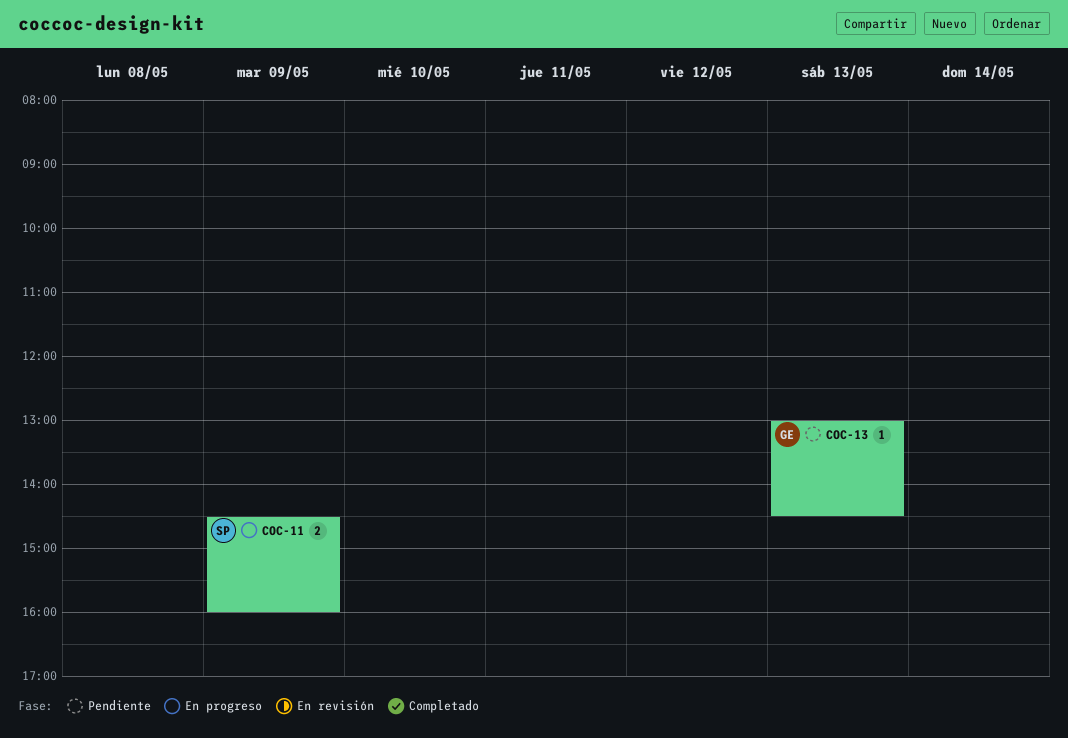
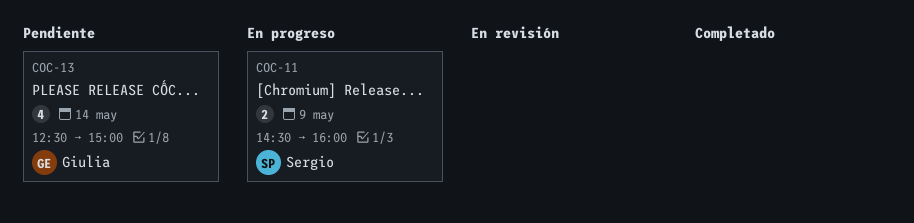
COC-13, estimate: 1 -> 4
COC-13, day: May 13 -> May 14
COC-13, begins: 13:00 -> 12:30
COC-13, ends: 14:30 -> 15:00

